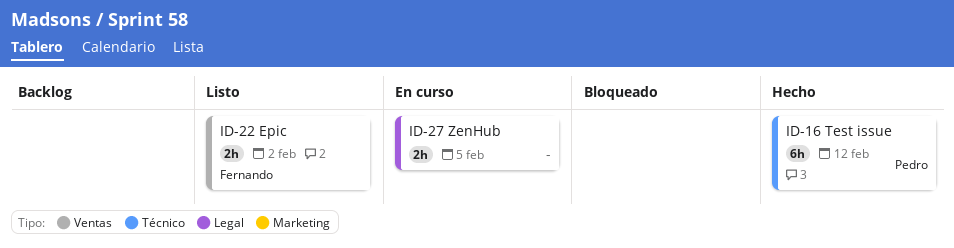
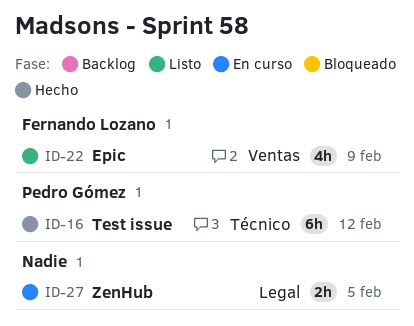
ID-22, estimate: 2h -> 4h
ID-22, due: Feb 2 -> Feb 9

